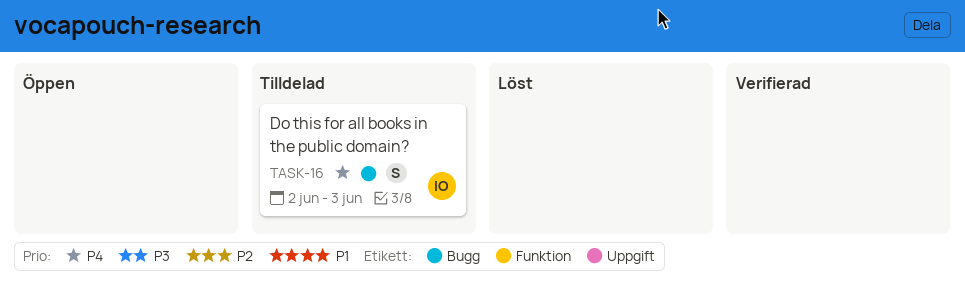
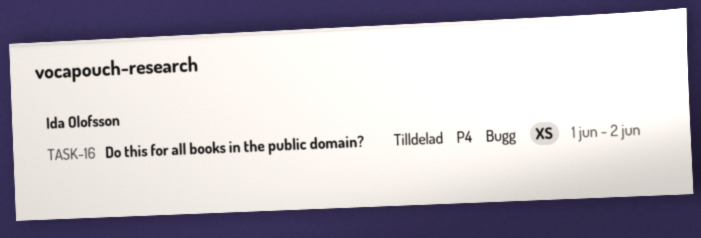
TASK-16, estimate: S -> XS
TASK-16, start: Jun 2 -> Jun 1
TASK-16, due: Jun 3 -> Jun 2

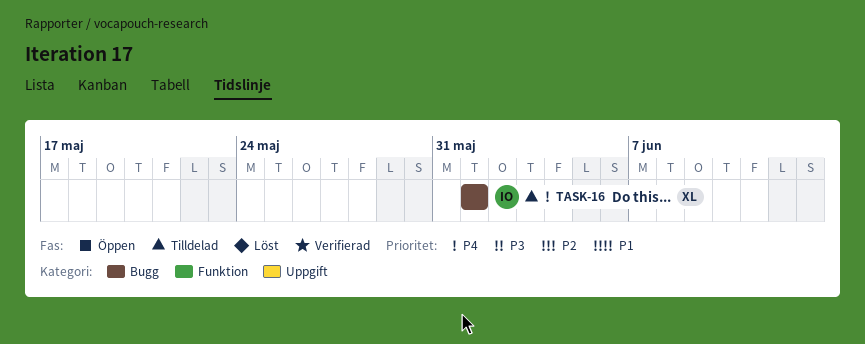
TASK-16, estimate: XS -> XL
TASK-16, due: Jun 2 -> Jun 1

